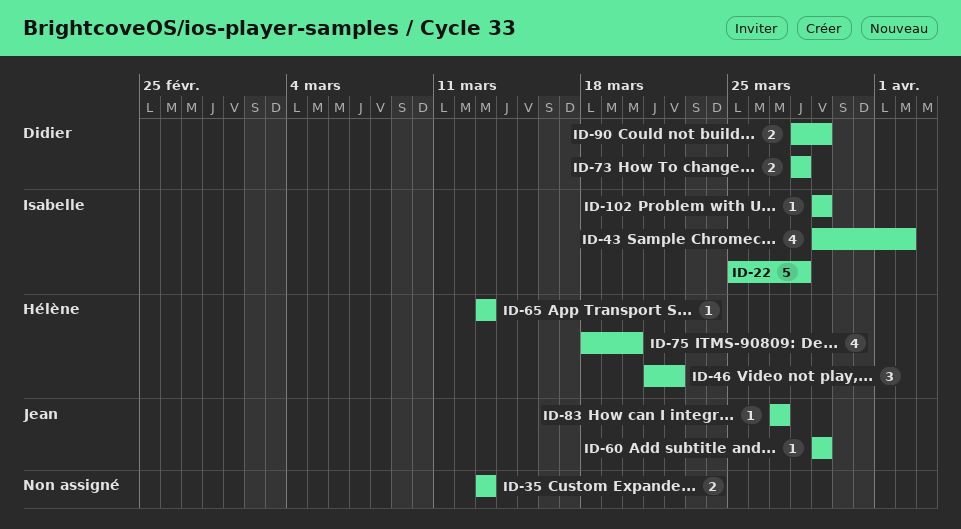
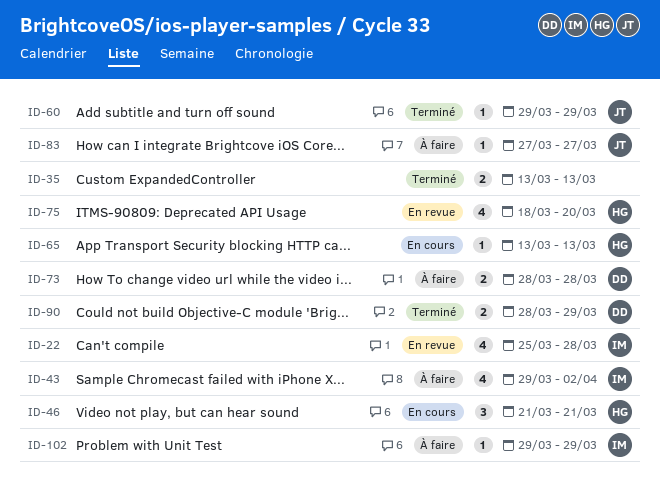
ID-22, estimate: 5 -> 4
ID-46, due: Mar 22 -> Mar 21

